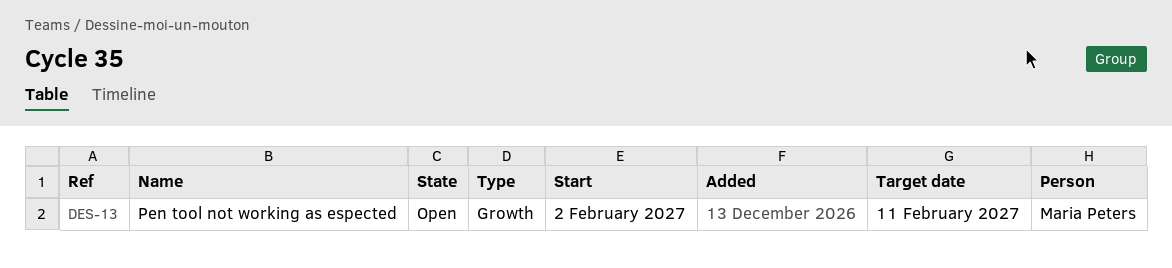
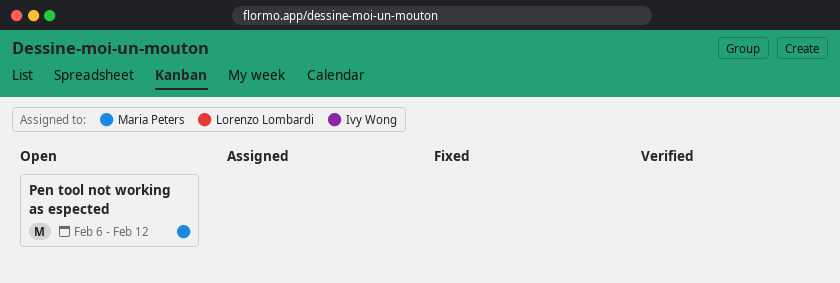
Pen tool not working as espected, start: Feb 2 -> Feb 6
Pen tool not working as espected, due: Feb 11 -> Feb 12

